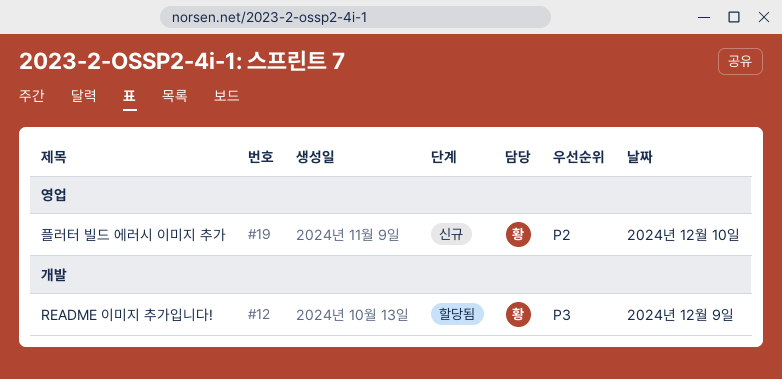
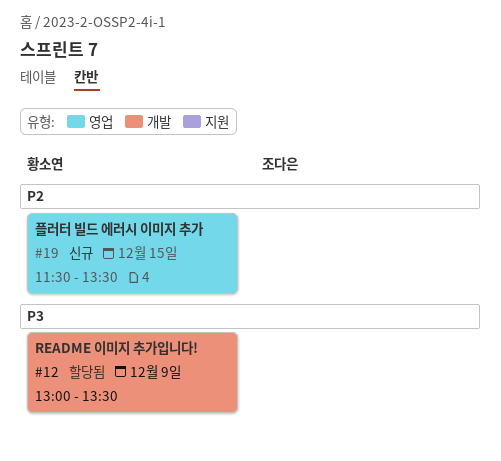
#19, day: Dec 10 -> Dec 15

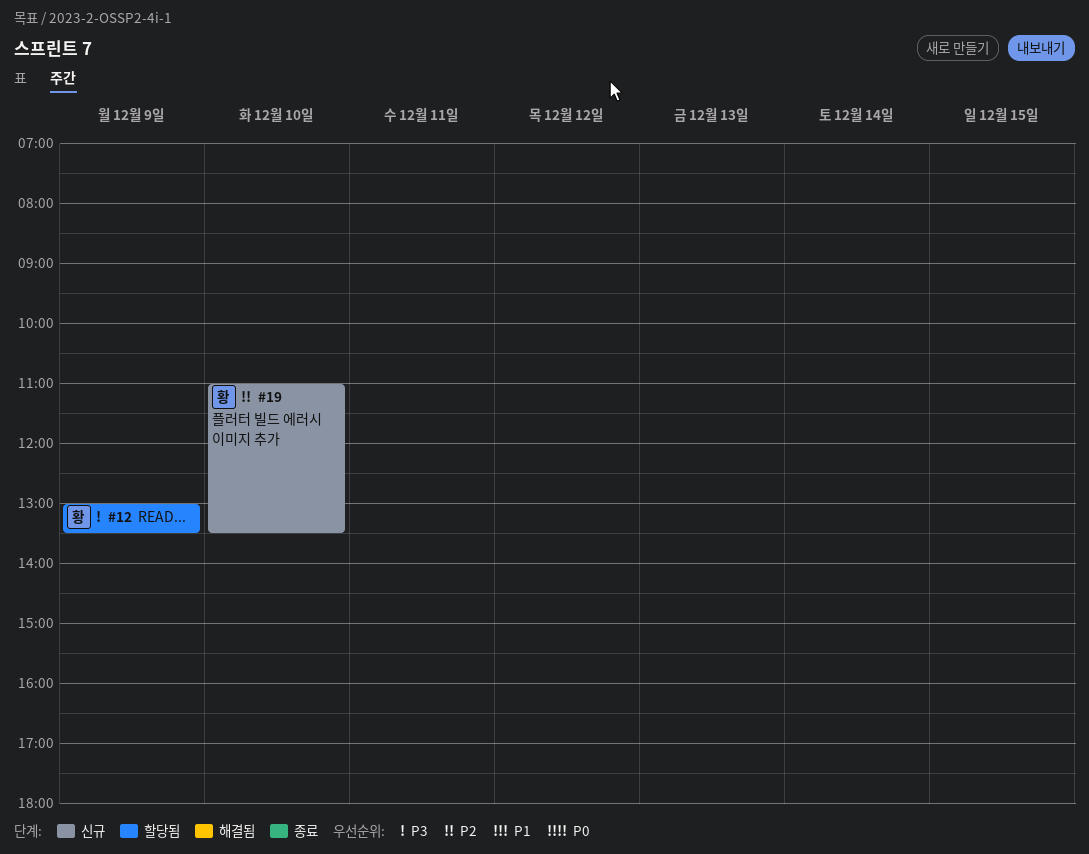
#19, day: Dec 15 -> Dec 10
#19, begins: 11:30 -> 11:00

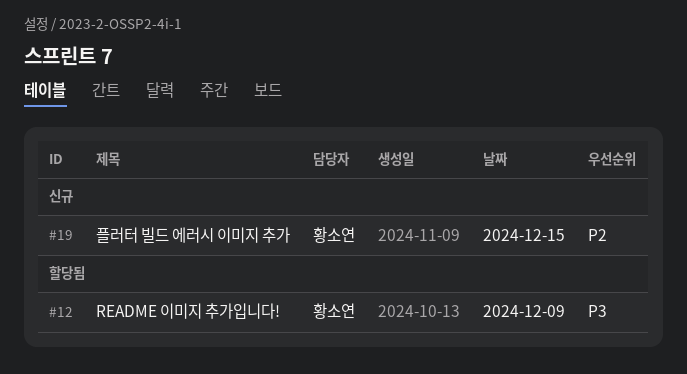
#19, day: Dec 10 -> Dec 15

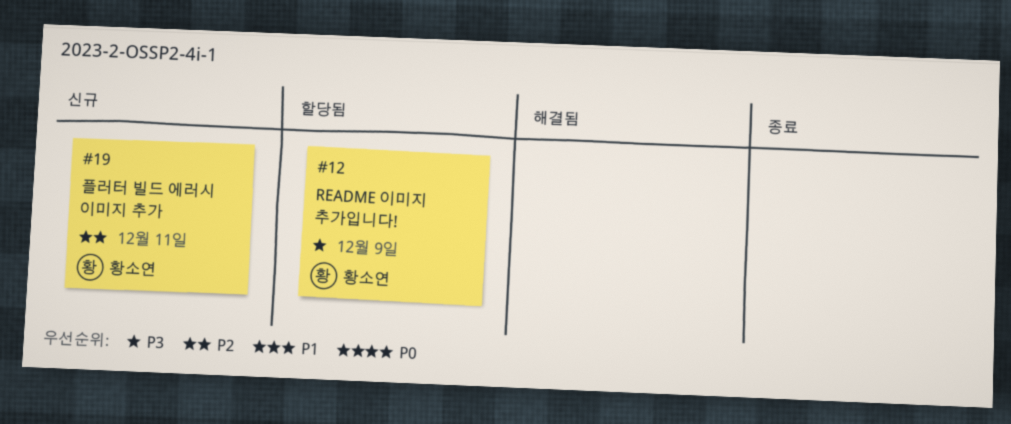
#19, day: Dec 15 -> Dec 11

